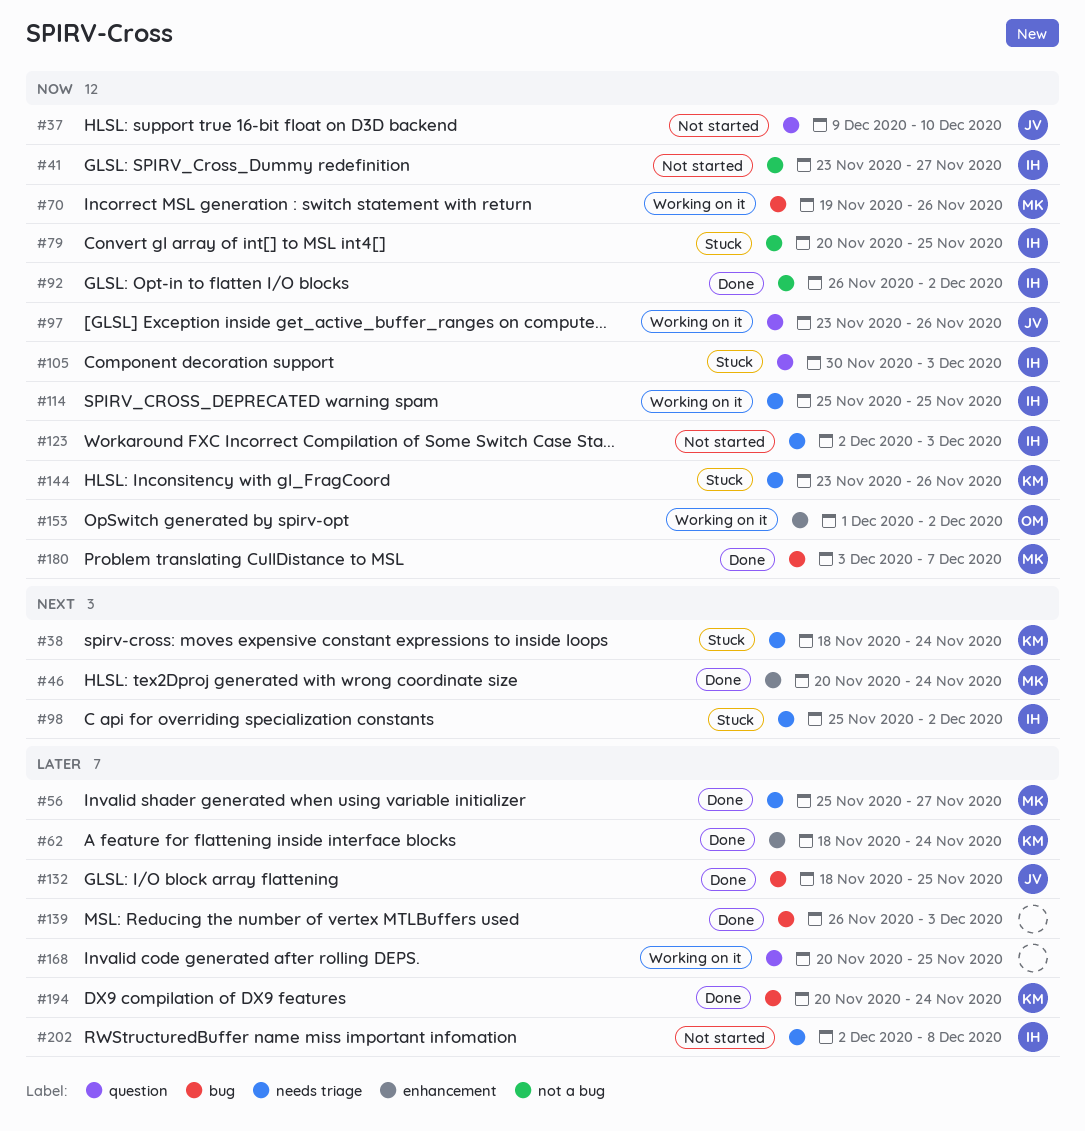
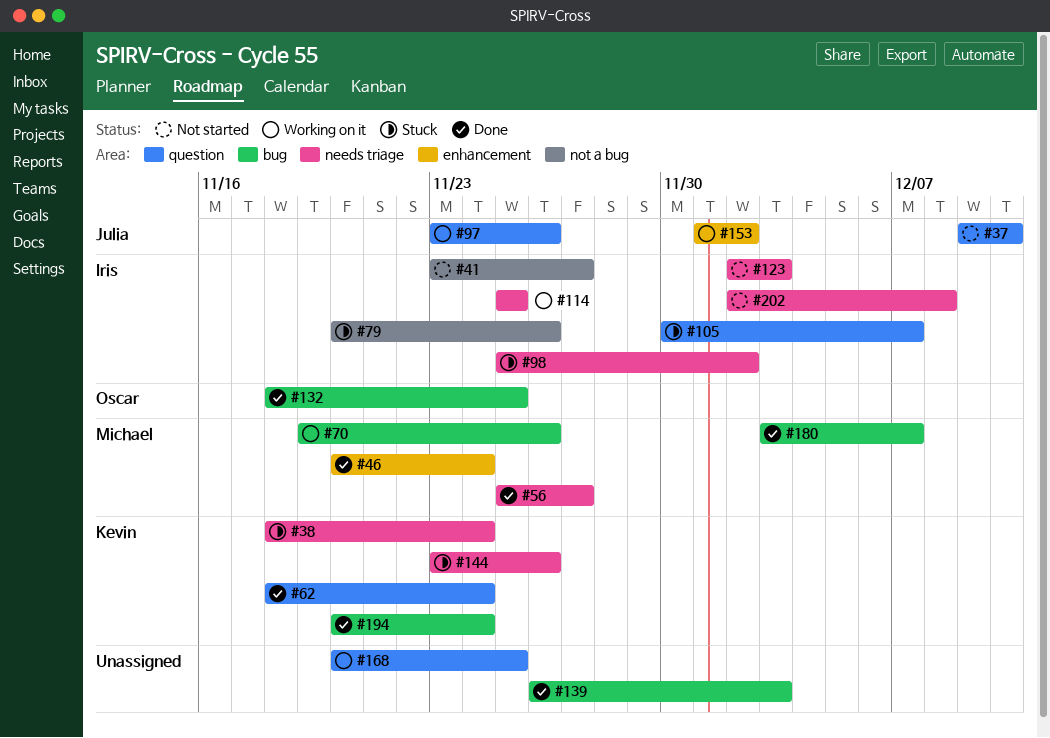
#62, label: enhancement -> question
#79, due: Nov 25 -> Nov 26
#92: present -> none
#105, due: Dec 3 -> Dec 7
#132, owner: Julia -> Oscar
#153, owner: Oscar -> Julia

